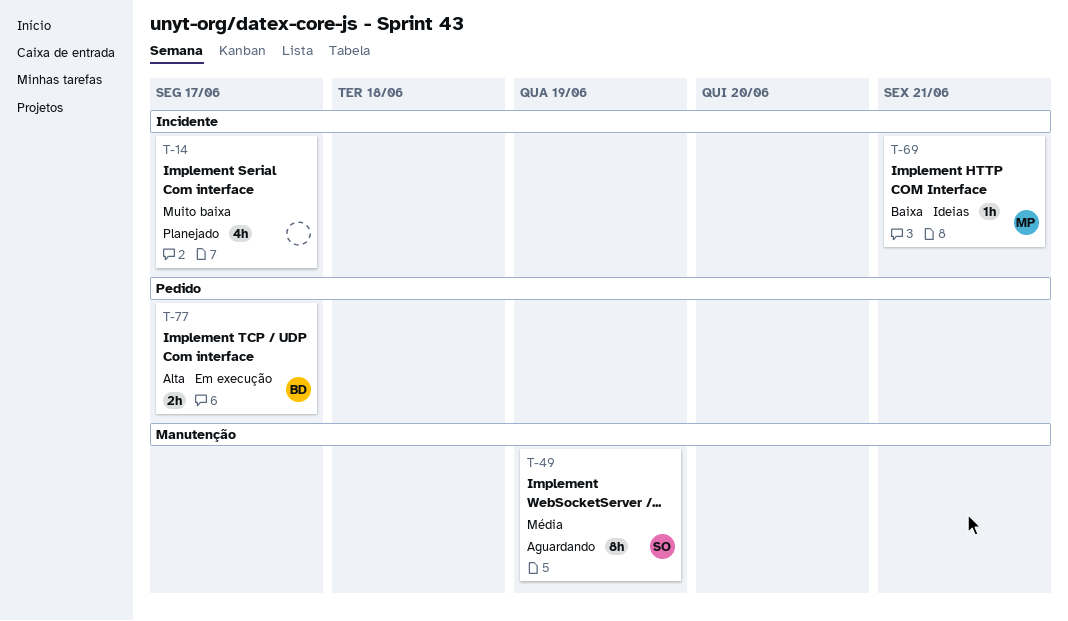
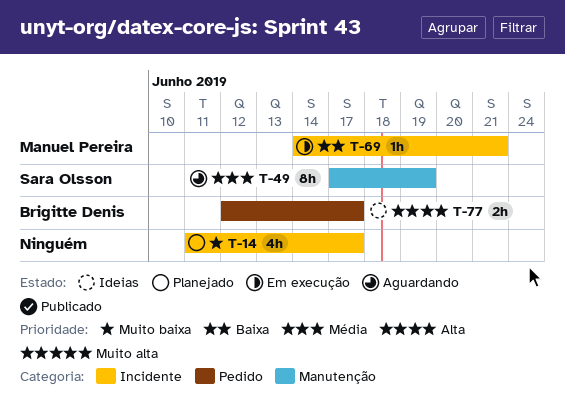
T-69, status: Ideias -> Em execução
T-77, status: Em execução -> Ideias

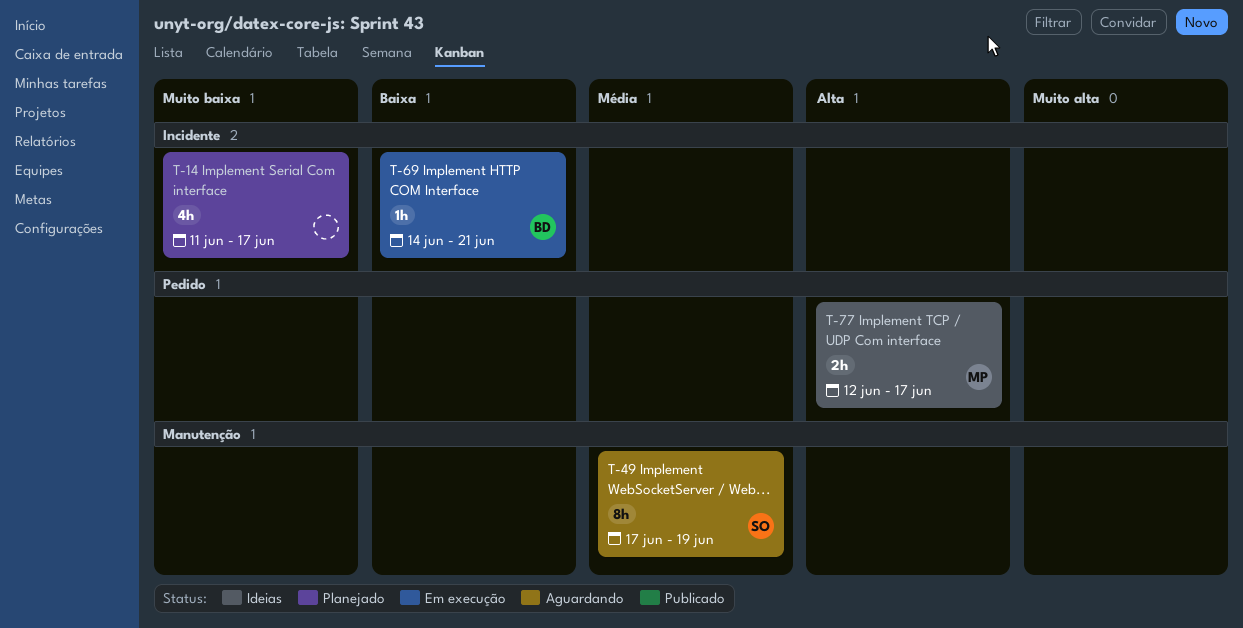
T-69, owner: Manuel Pereira -> Brigitte Denis
T-77, owner: Brigitte Denis -> Manuel Pereira

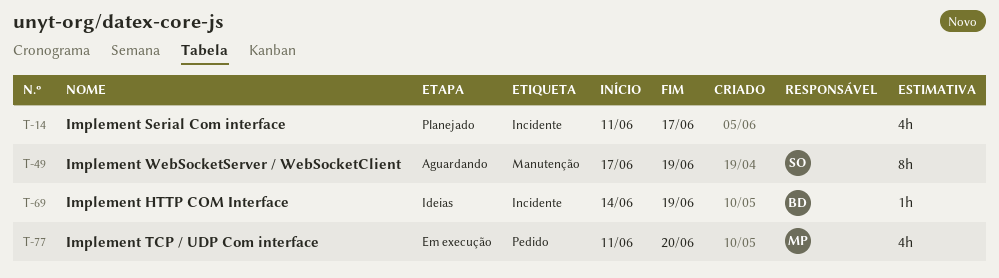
T-69, status: Em execução -> Ideias
T-69, due: Jun 21 -> Jun 19
T-77, status: Ideias -> Em execução
T-77, estimate: 2h -> 4h
T-77, start: Jun 12 -> Jun 11
T-77, due: Jun 17 -> Jun 20

